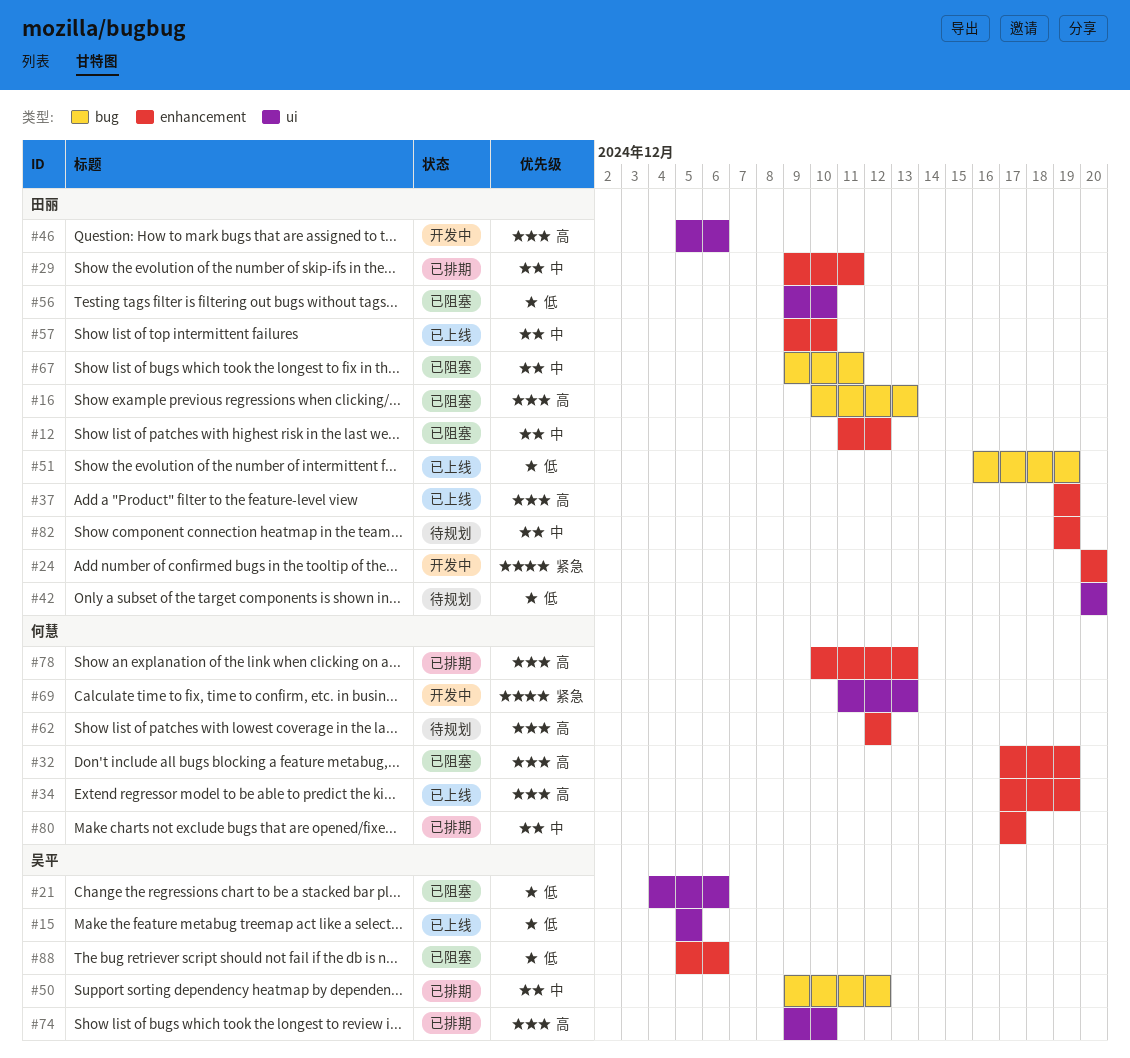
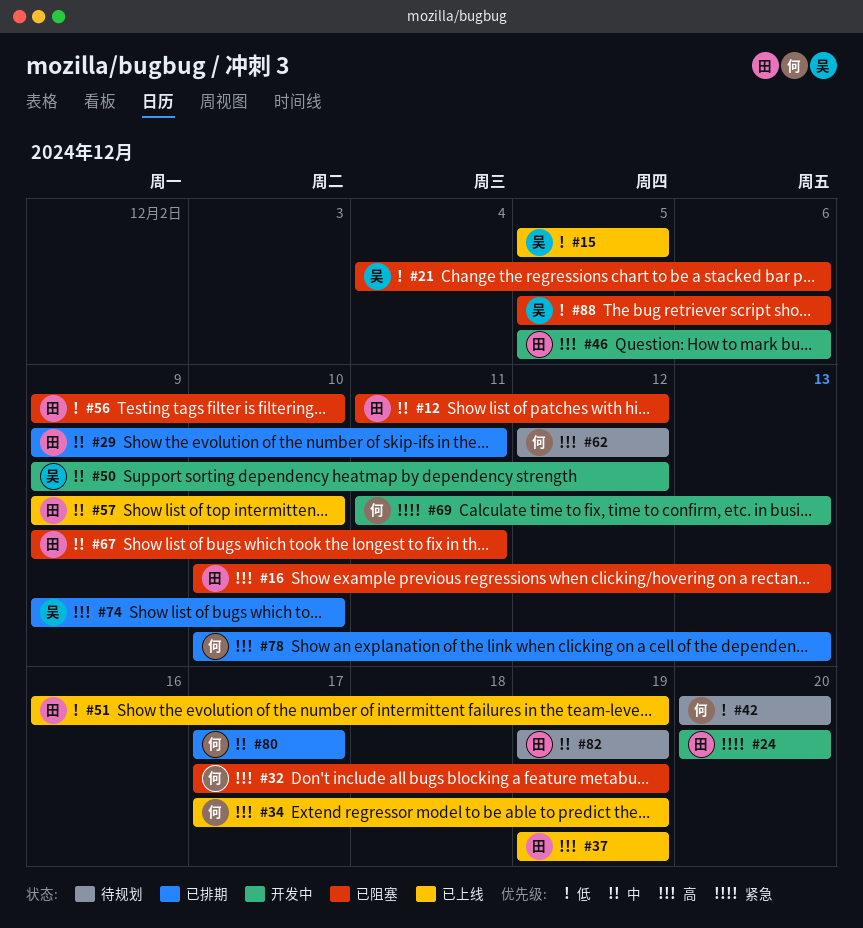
#42, owner: 田丽 -> 何慧
#50, status: 已排期 -> 开发中

